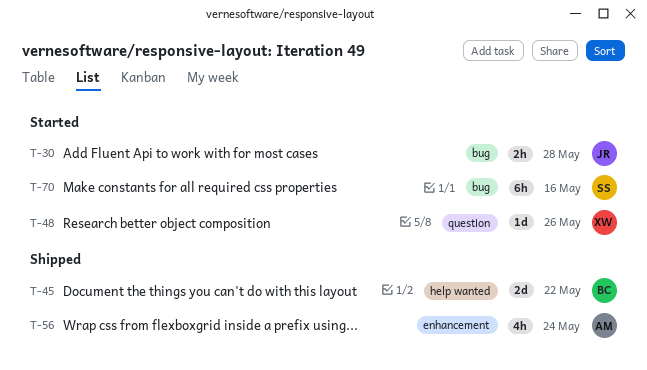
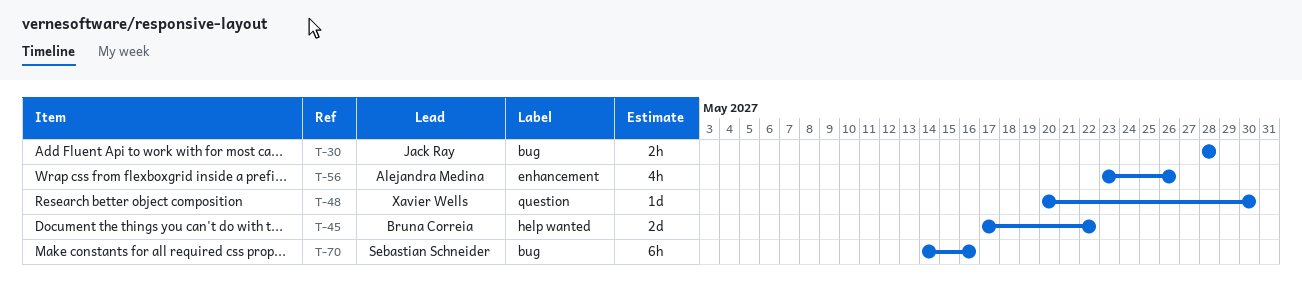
T-48, due: May 26 -> May 30
T-56, due: May 24 -> May 26

